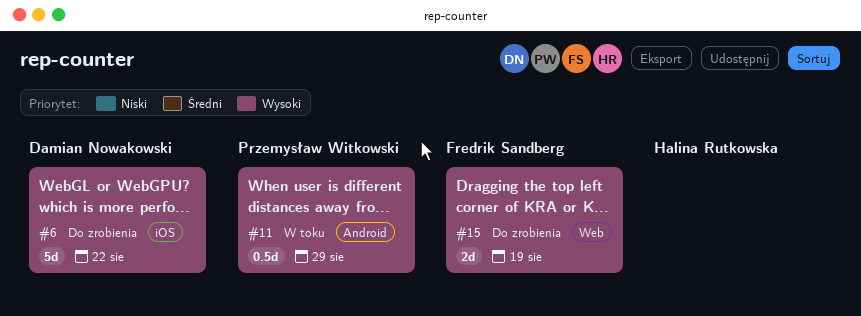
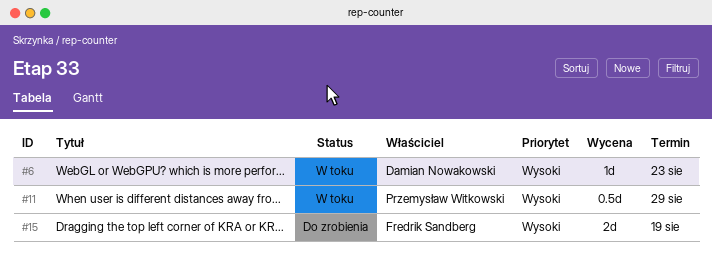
#6, status: Do zrobienia -> W toku
#6, estimate: 5d -> 1d
#6, due: Aug 22 -> Aug 23

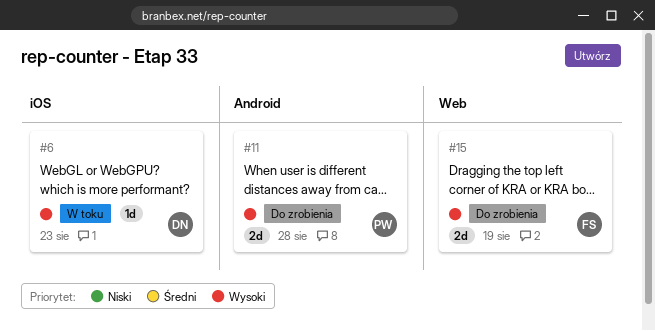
#11, status: W toku -> Do zrobienia
#11, estimate: 0.5d -> 2d
#11, due: Aug 29 -> Aug 28

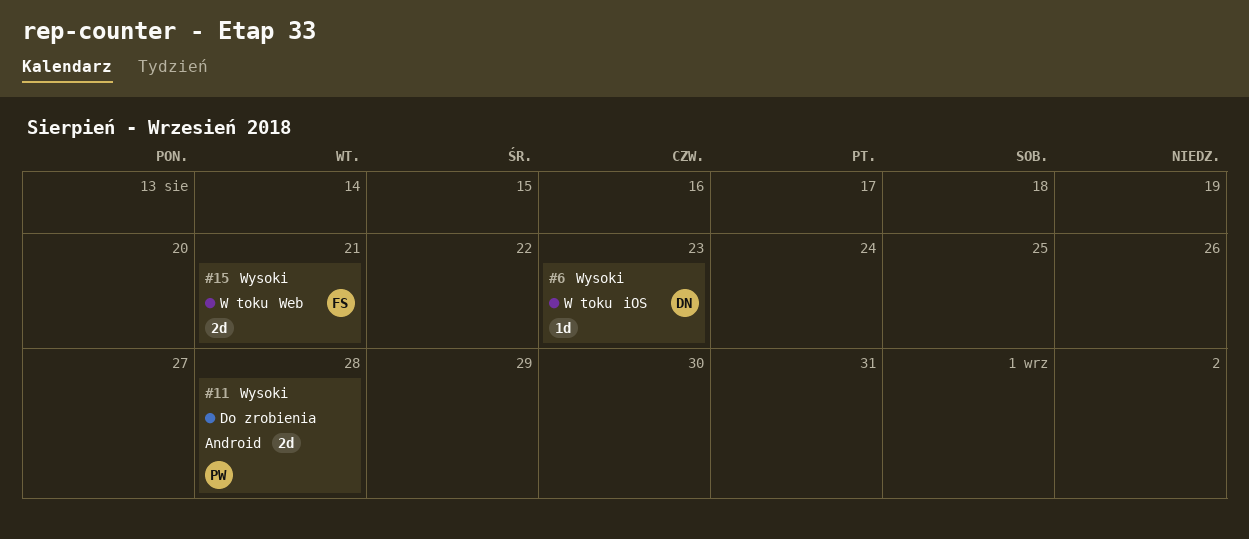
#15, status: Do zrobienia -> W toku
#15, due: Aug 19 -> Aug 21

